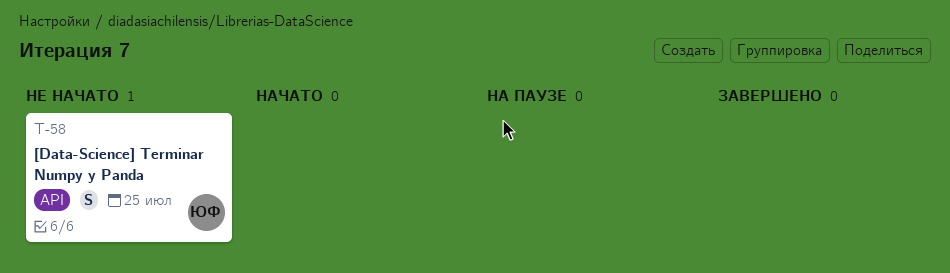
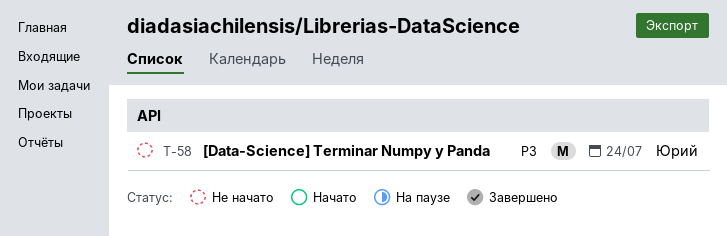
T-58, estimate: S -> M
T-58, due: Jul 25 -> Jul 24

